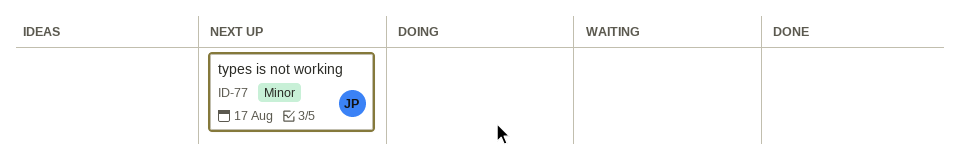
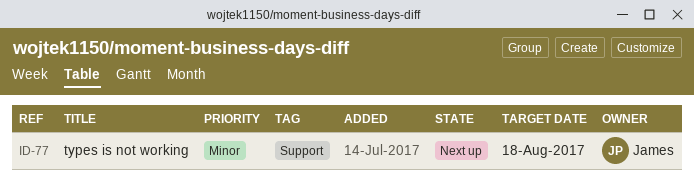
ID-77, due: Aug 17 -> Aug 18

